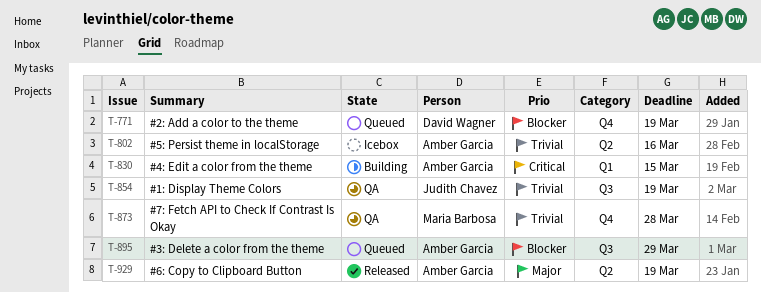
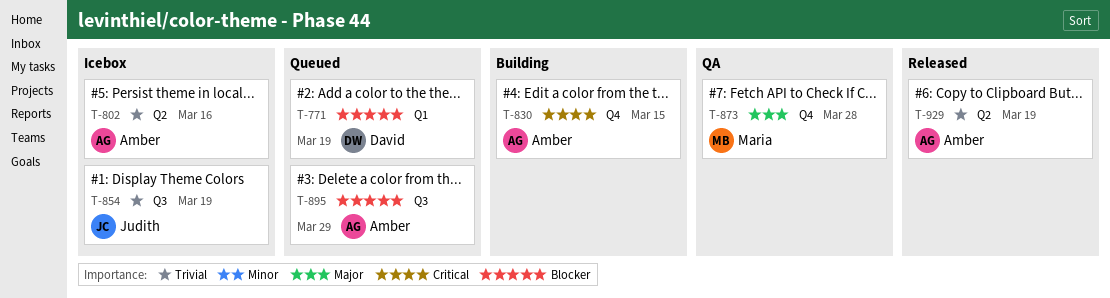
T-771, label: Q4 -> Q1
T-830, label: Q1 -> Q4
T-854, status: QA -> Icebox
T-873, priority: Trivial -> Major
T-929, priority: Major -> Trivial

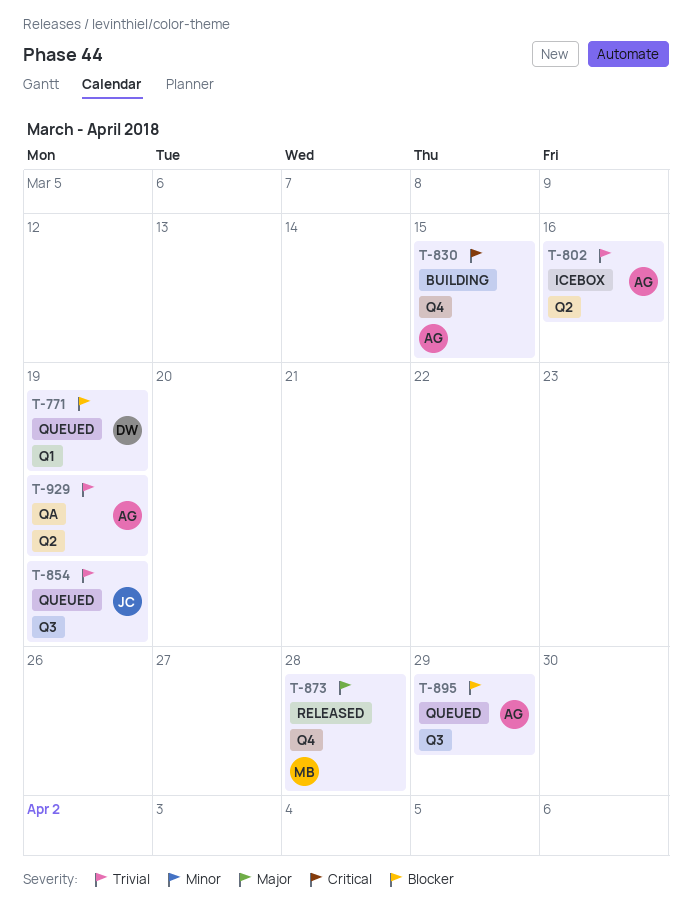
T-854, status: Icebox -> Queued
T-873, status: QA -> Released
T-929, status: Released -> QA

